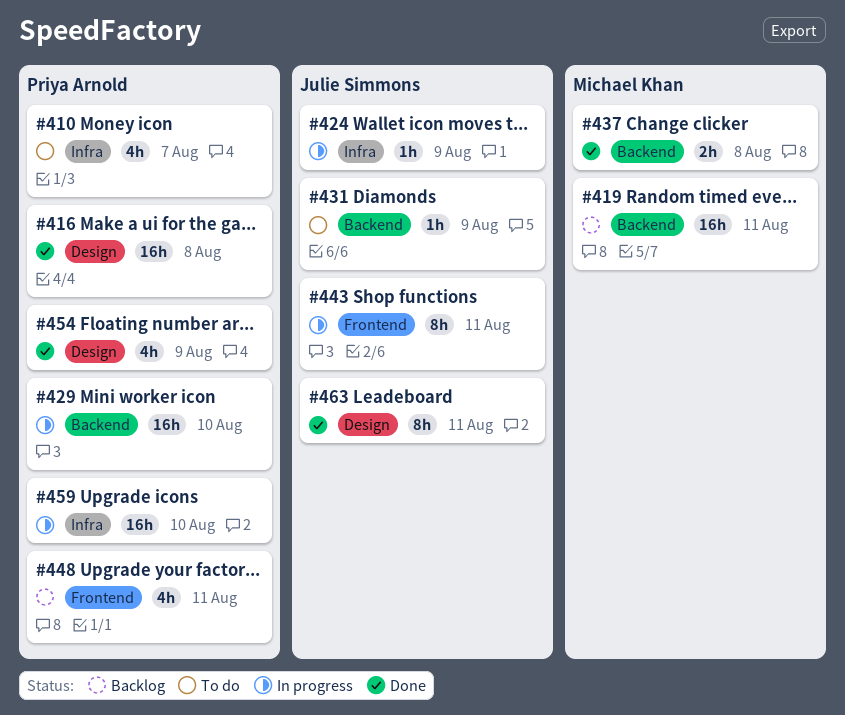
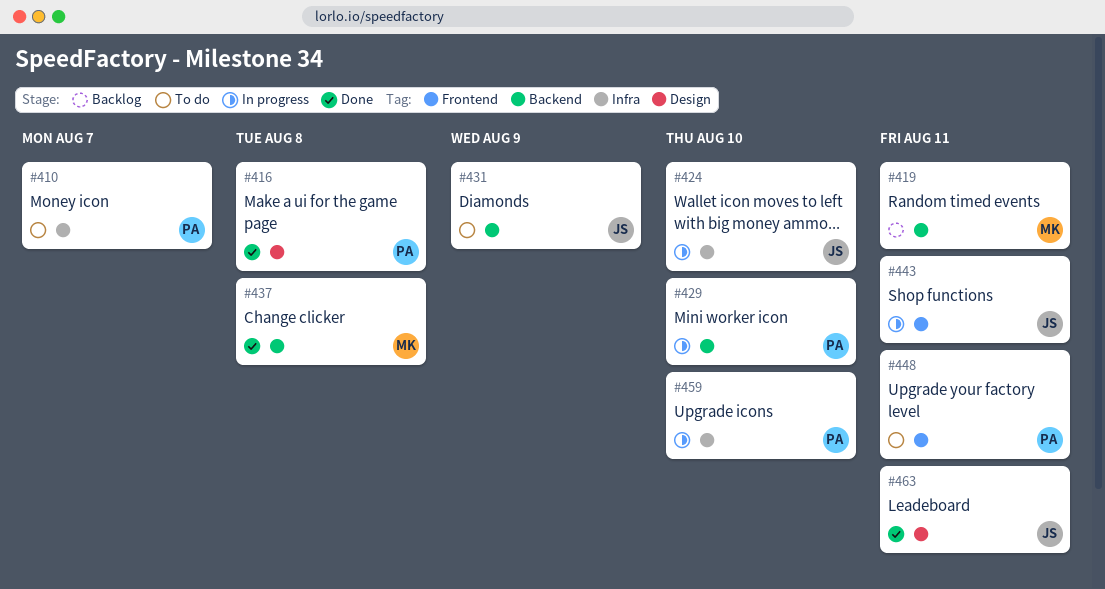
#424, due: Aug 9 -> Aug 10
#448, status: Backlog -> To do
#454: present -> none

